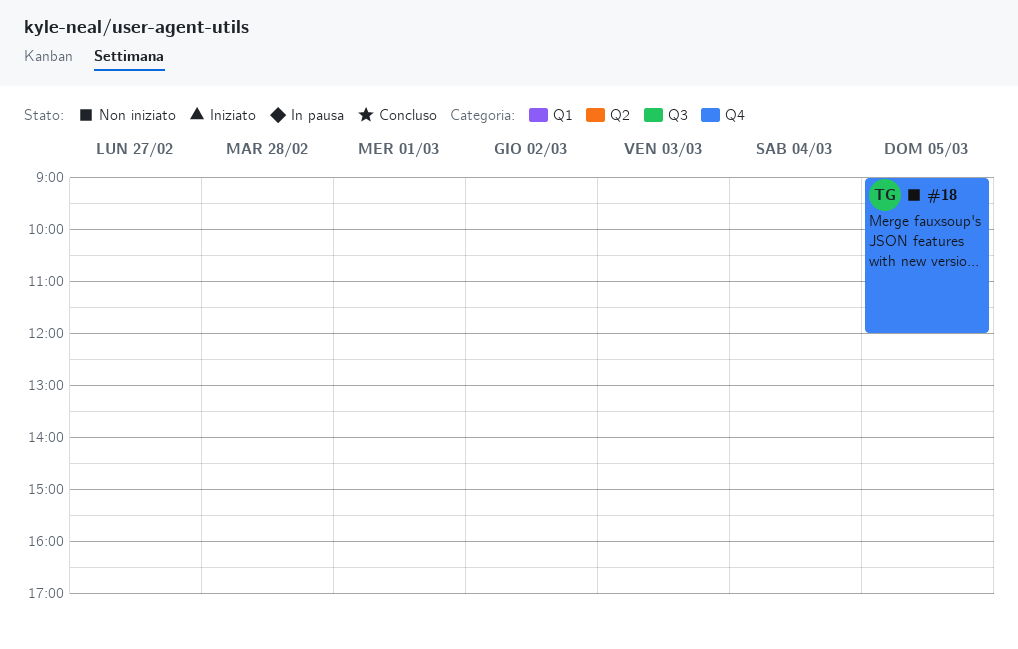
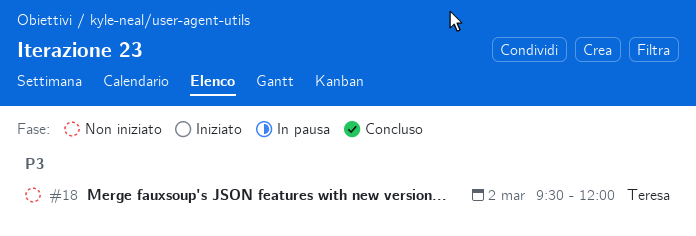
#18, day: Mar 5 -> Mar 2
#18, begins: 09:00 -> 09:30

